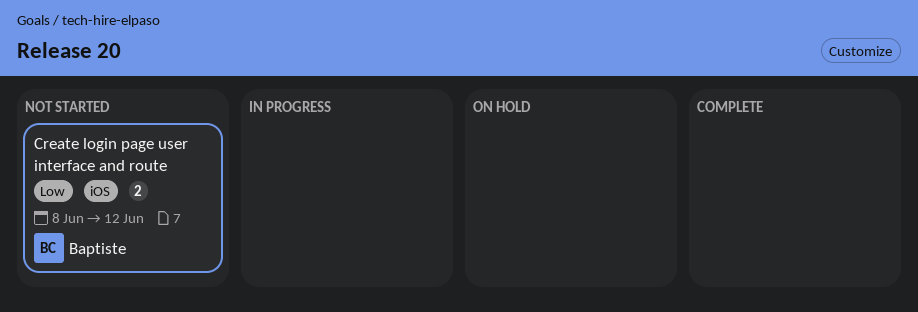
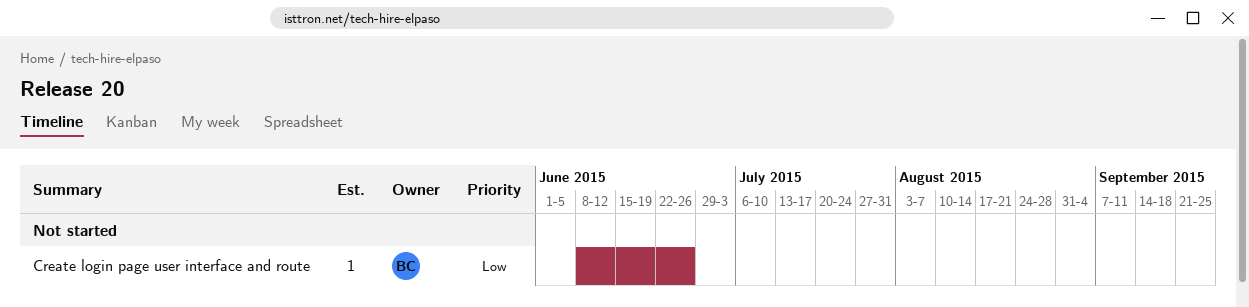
Create login page user interface and route, estimate: 2 -> 1
Create login page user interface and route, due: Jun 12 -> Jun 26

